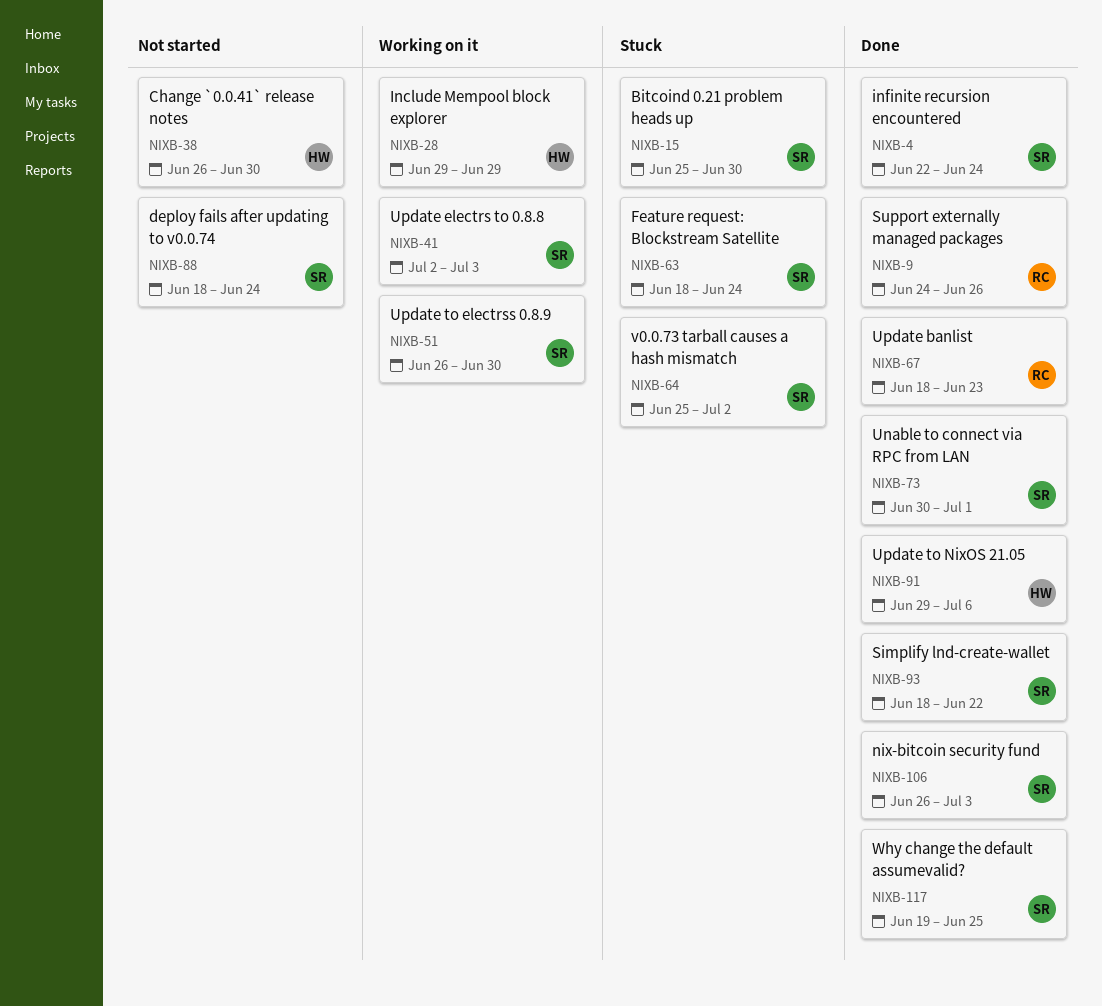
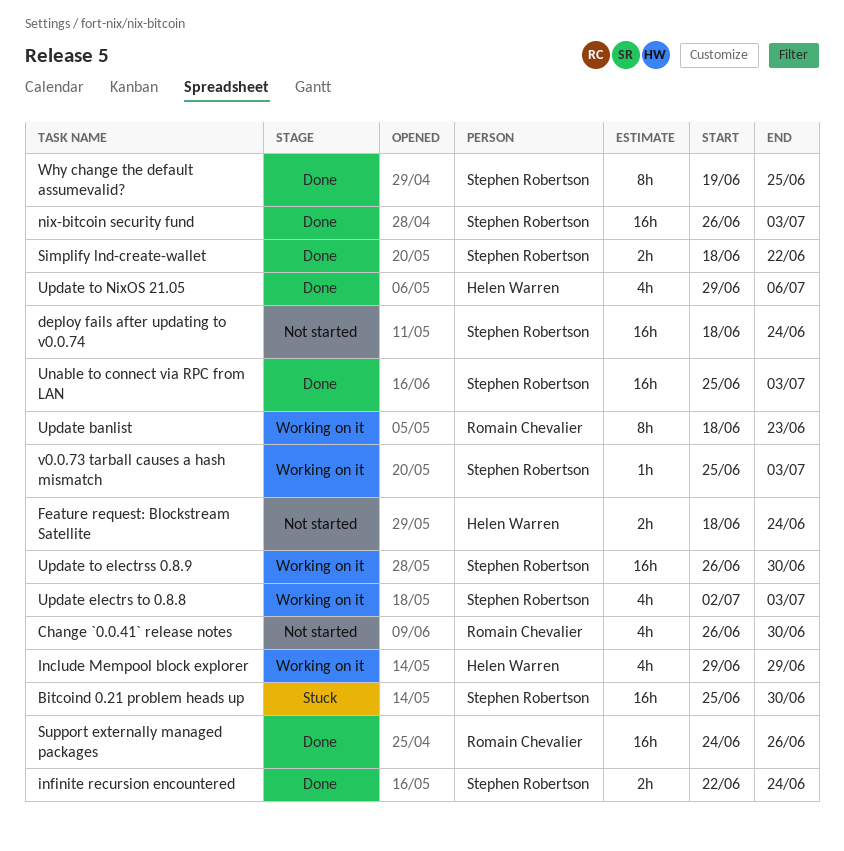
Change `0.0.41` release notes, owner: Helen Warren -> Romain Chevalier
Feature request: Blockstream Satellite, status: Stuck -> Not started
Feature request: Blockstream Satellite, owner: Stephen Robertson -> Helen Warren
Unable to connect via RPC from LAN, start: Jun 30 -> Jun 25
Unable to connect via RPC from LAN, due: Jul 1 -> Jul 3
Update banlist, status: Done -> Working on it
v0.0.73 tarball causes a hash mismatch, status: Stuck -> Working on it
v0.0.73 tarball causes a hash mismatch, due: Jul 2 -> Jul 3

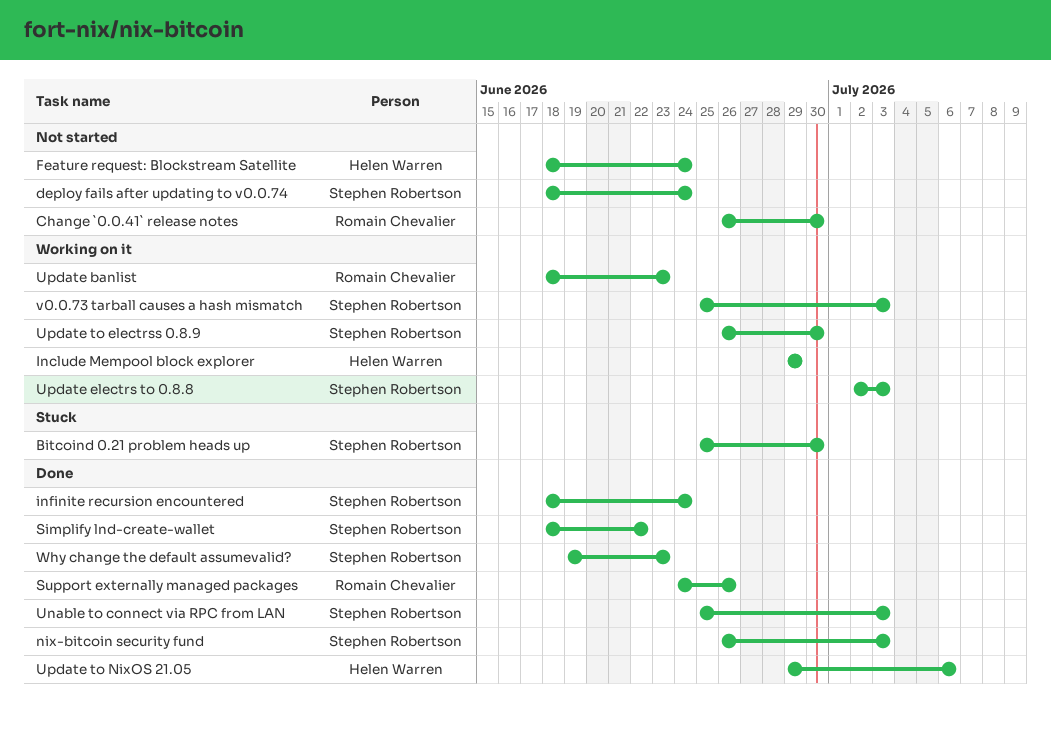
infinite recursion encountered, start: Jun 22 -> Jun 18
Why change the default assumevalid?, due: Jun 25 -> Jun 23

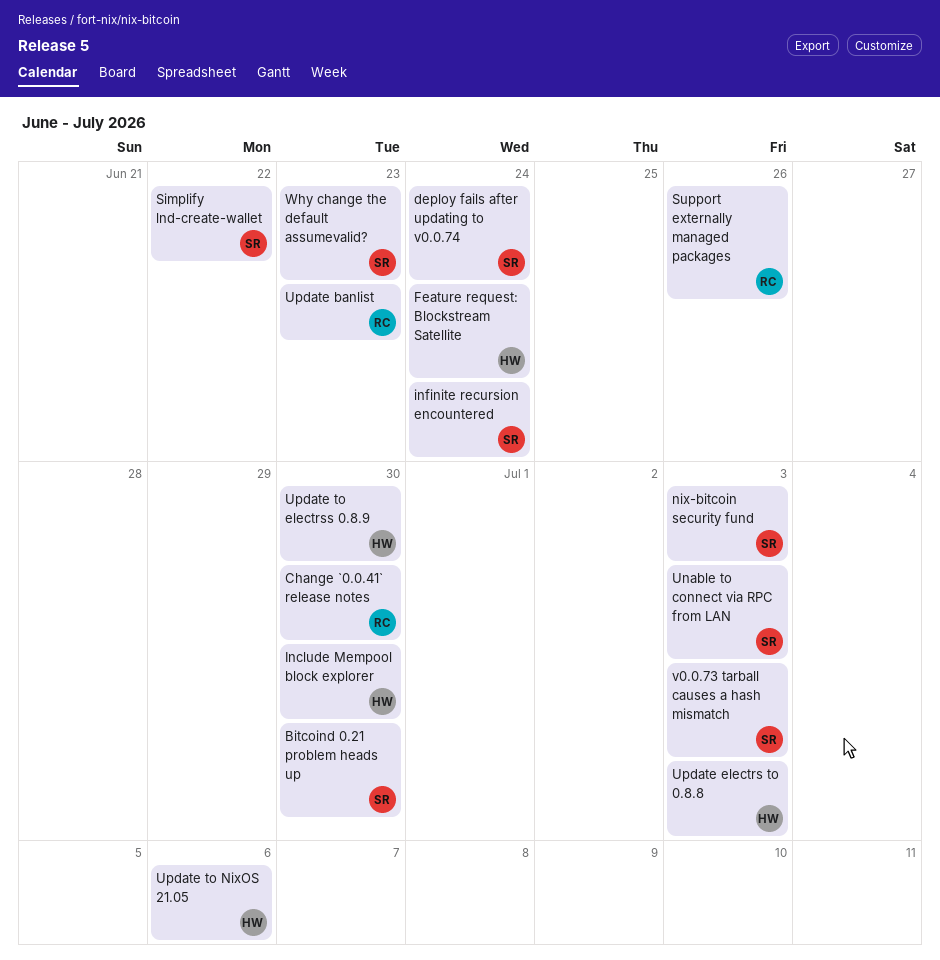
Include Mempool block explorer, due: Jun 29 -> Jun 30
Update electrs to 0.8.8, owner: Stephen Robertson -> Helen Warren
Update to electrss 0.8.9, owner: Stephen Robertson -> Helen Warren

